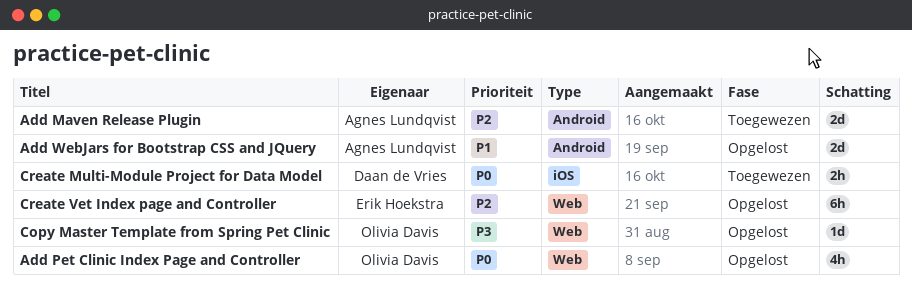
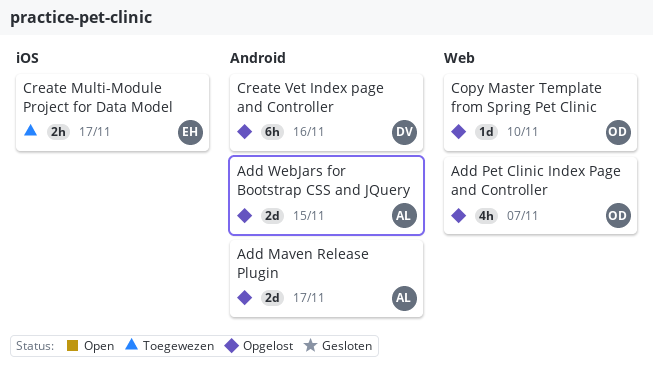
Add Maven Release Plugin, status: Toegewezen -> Opgelost
Create Multi-Module Project for Data Model, owner: Daan de Vries -> Erik Hoekstra
Create Vet Index page and Controller, owner: Erik Hoekstra -> Daan de Vries
Create Vet Index page and Controller, label: Web -> Android

